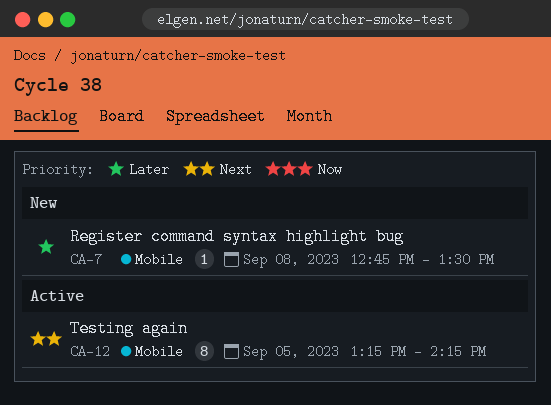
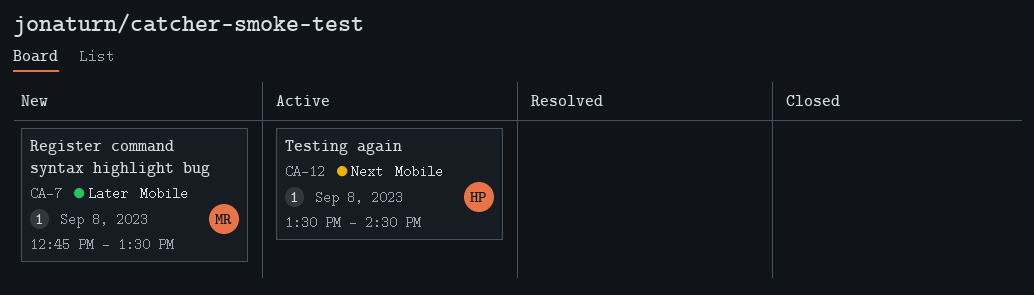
CA-12, estimate: 8 -> 1
CA-12, day: Sep 5 -> Sep 8
CA-12, begins: 13:15 -> 13:30
CA-12, ends: 14:15 -> 14:30

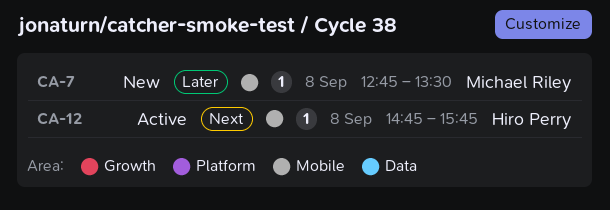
CA-12, begins: 13:30 -> 14:45
CA-12, ends: 14:30 -> 15:45

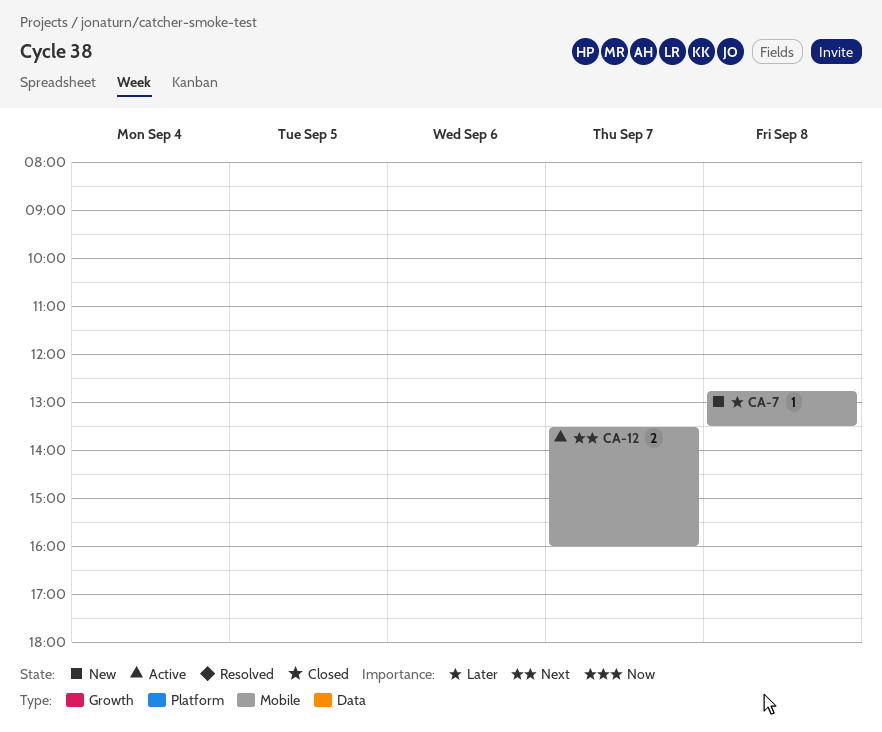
CA-12, estimate: 1 -> 2
CA-12, day: Sep 8 -> Sep 7
CA-12, begins: 14:45 -> 13:30
CA-12, ends: 15:45 -> 16:00

